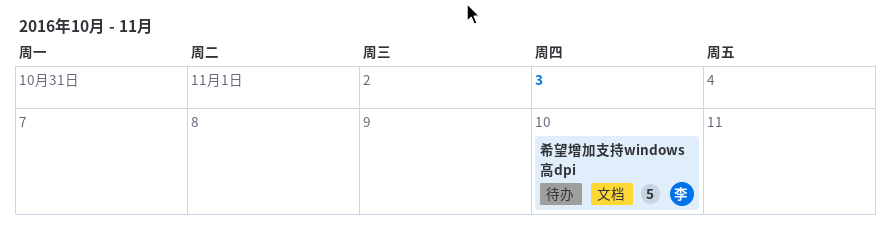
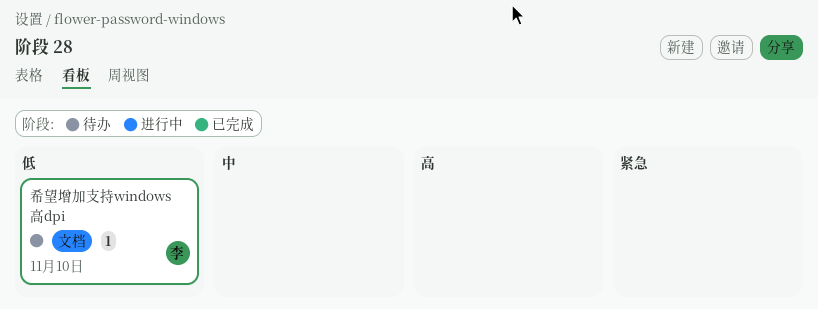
希望增加支持windows高dpi, estimate: 5 -> 1

